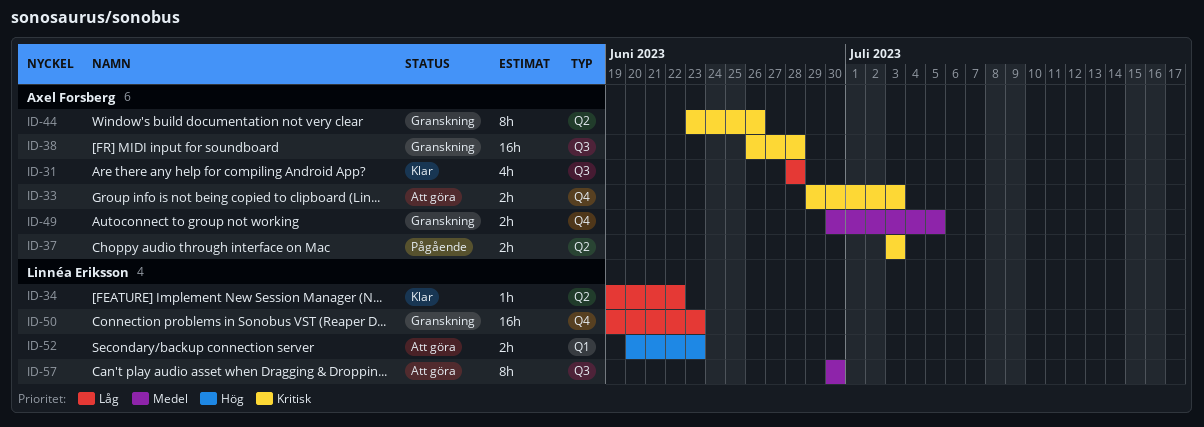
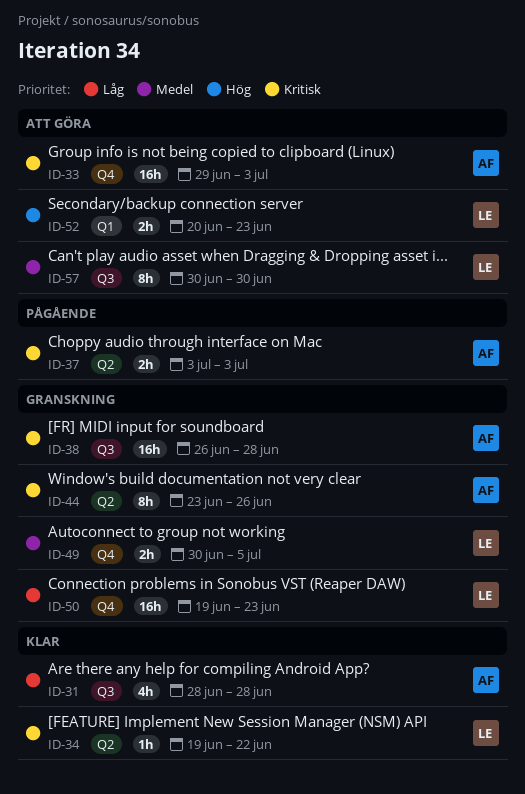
ID-33, estimate: 2h -> 16h
ID-34, priority: Låg -> Kritisk
ID-49, owner: Axel Forsberg -> Linnéa Eriksson

